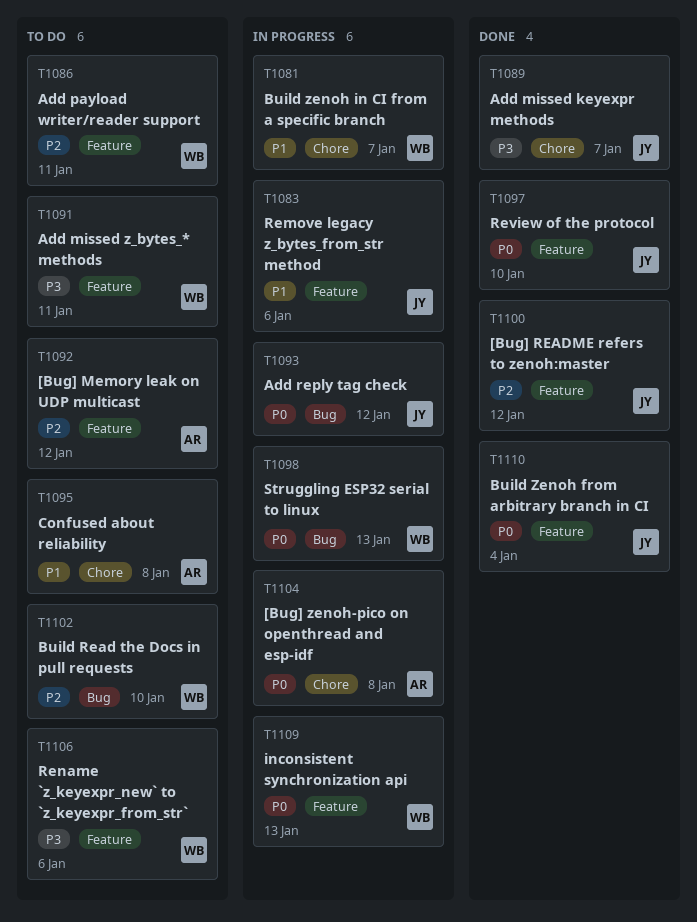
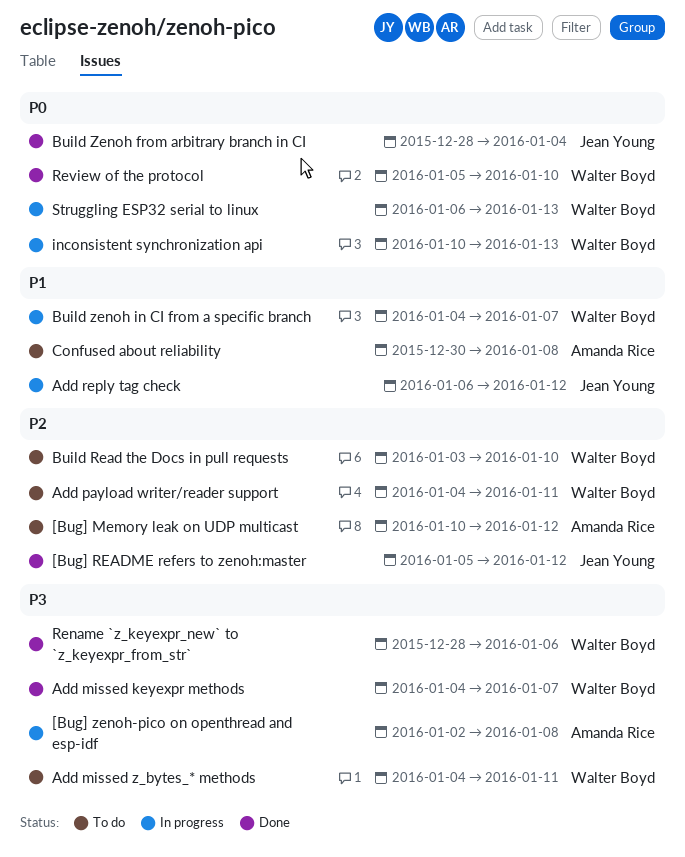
[Bug] zenoh-pico on openthread and esp-idf, priority: P0 -> P3
Add missed keyexpr methods, owner: Jean Young -> Walter Boyd
Add reply tag check, priority: P0 -> P1
Remove legacy z_bytes_from_str method: present -> none
Rename `z_keyexpr_new` to `z_keyexpr_from_str`, status: To do -> Done
Review of the protocol, owner: Jean Young -> Walter Boyd

